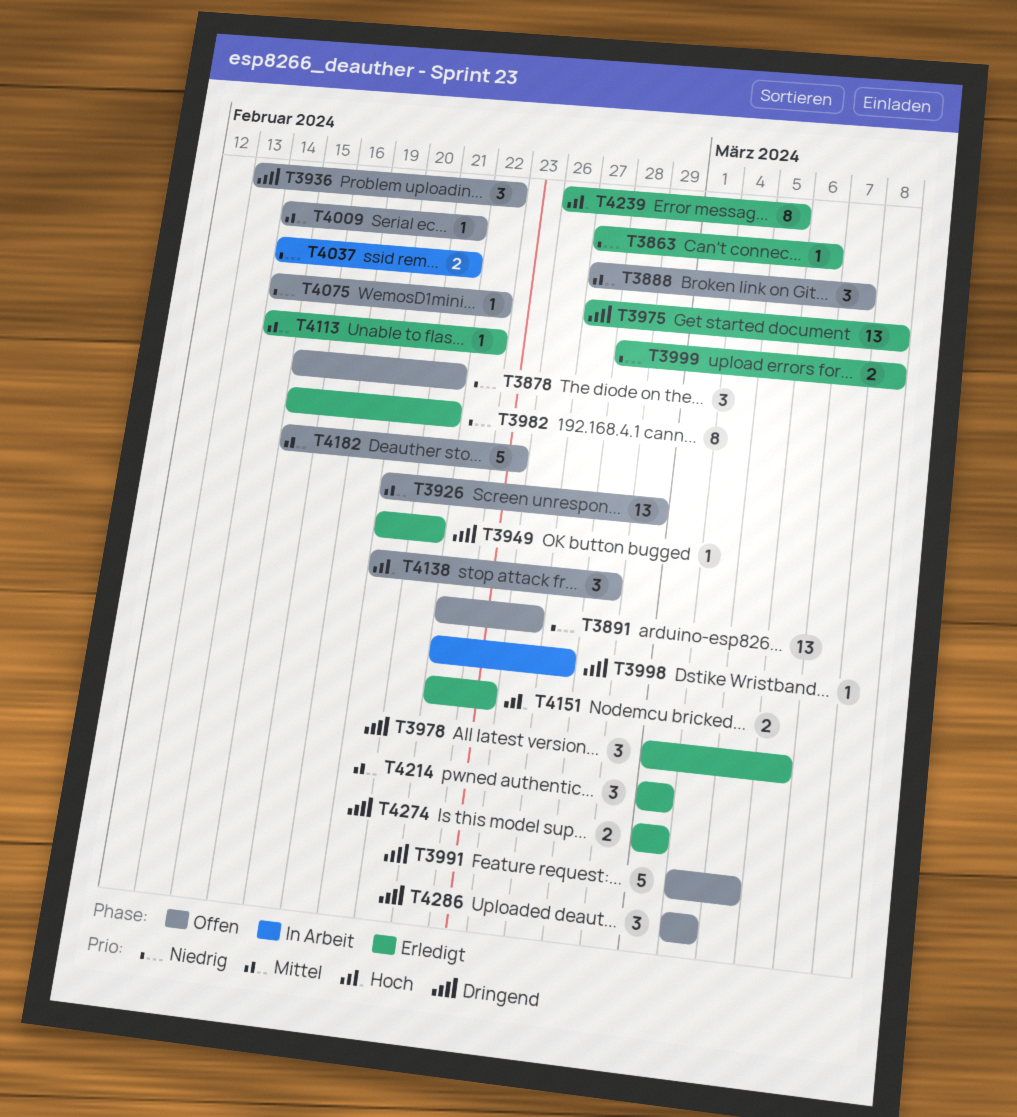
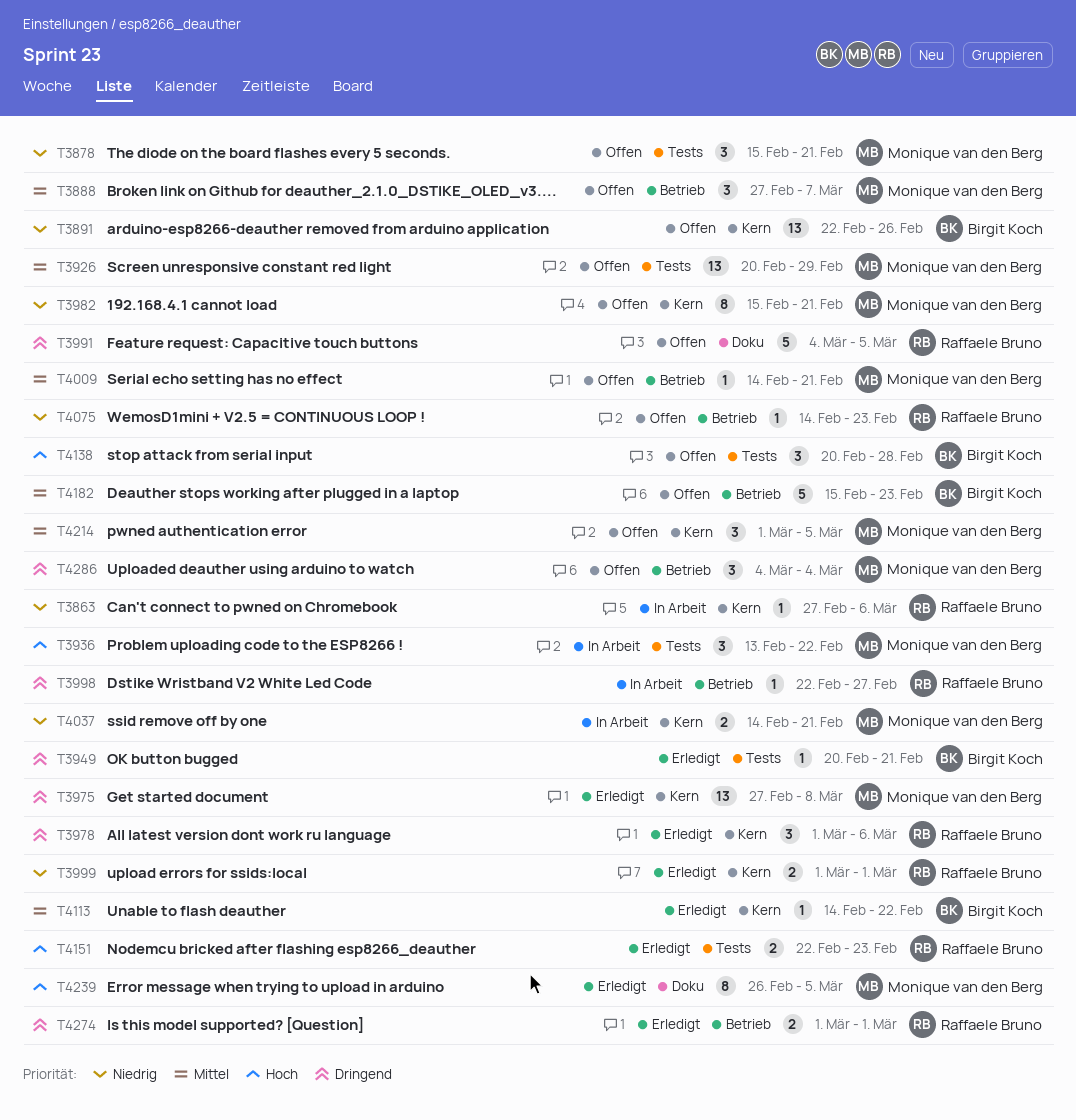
T3863, status: Erledigt -> In Arbeit
T3936, status: Offen -> In Arbeit
T3936, priority: Dringend -> Hoch
T3982, status: Erledigt -> Offen
T3999, start: Feb 28 -> Mar 1
T3999, due: Mar 8 -> Mar 1
T4075, due: Feb 22 -> Feb 23
T4214, status: Erledigt -> Offen
T4214, due: Mar 1 -> Mar 5

